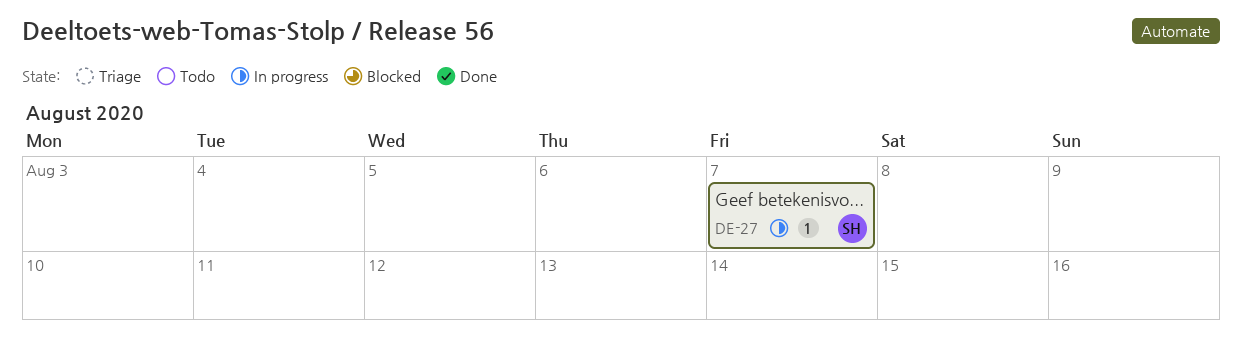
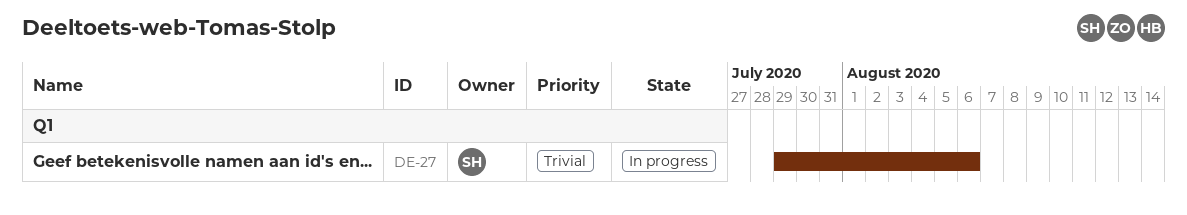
DE-27, due: Aug 7 -> Aug 6

